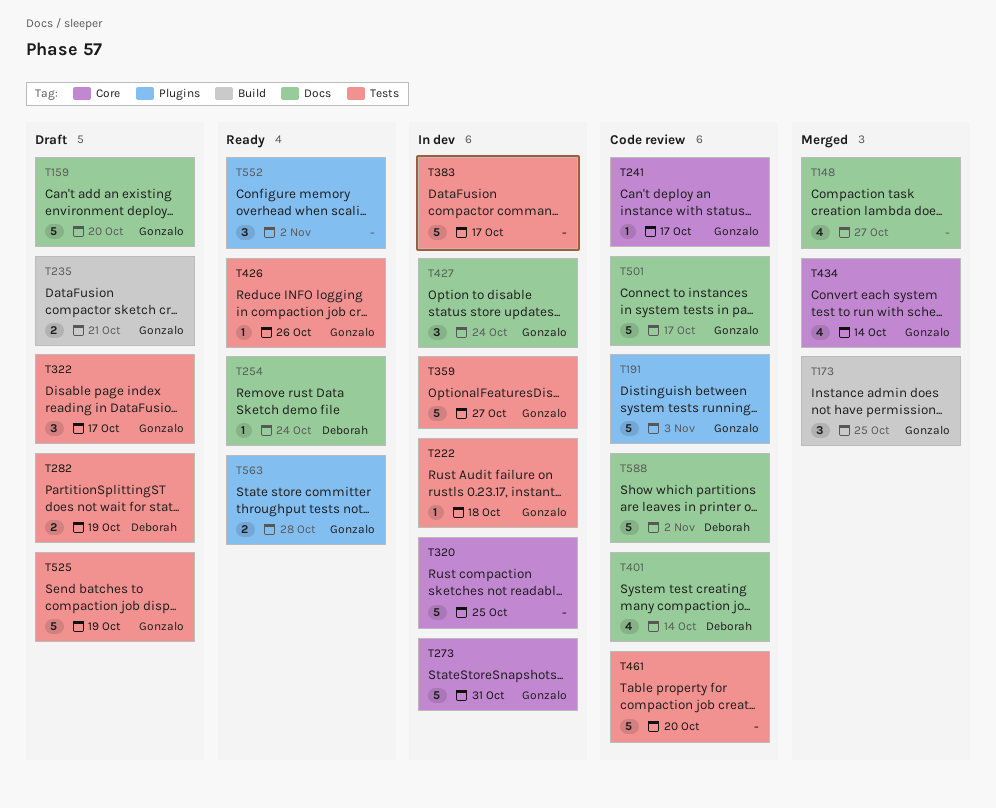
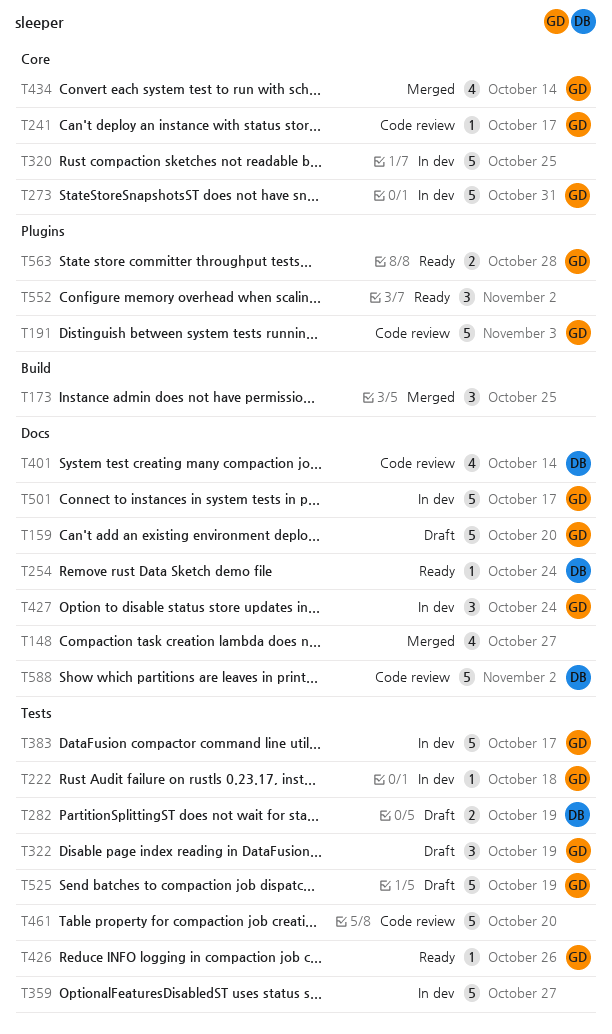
T173, owner: Gonzalo -> none
T235: present -> none
T322, due: Oct 17 -> Oct 19
T359, owner: Gonzalo -> none
T383, owner: none -> Gonzalo
T501, status: Code review -> In dev

